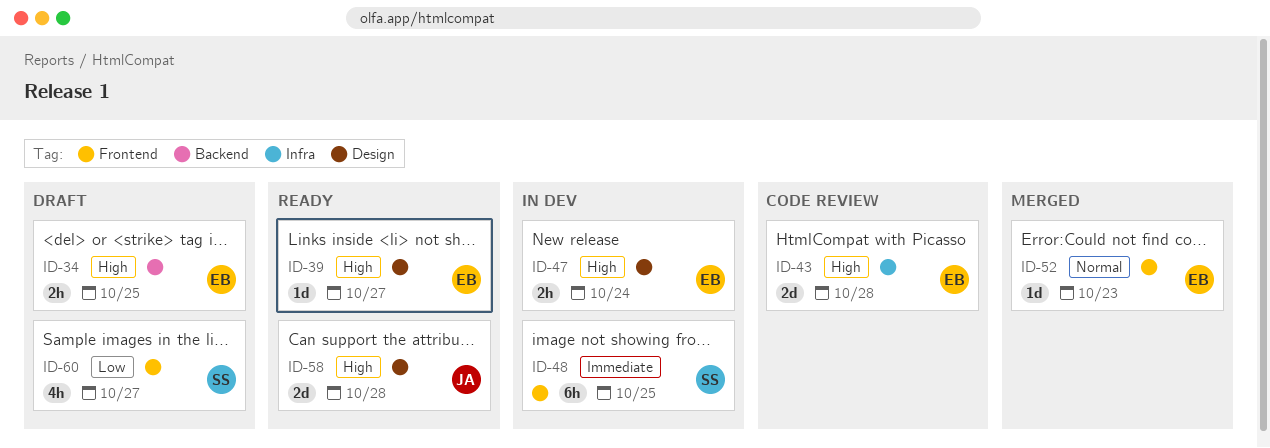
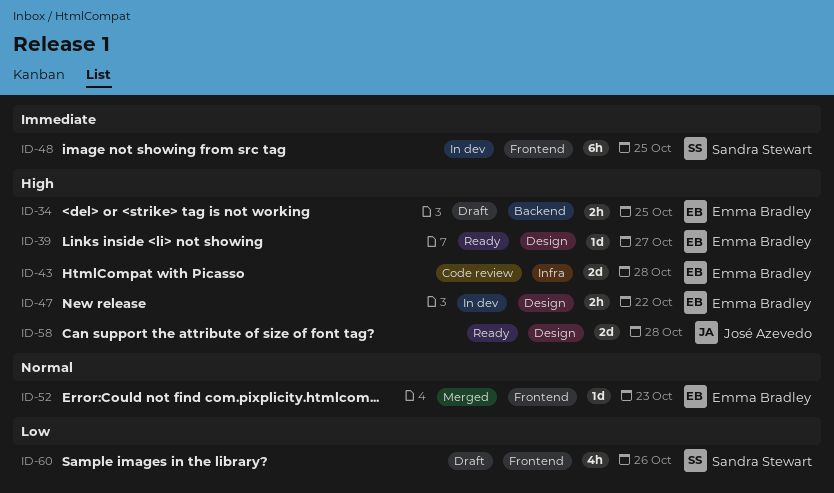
ID-47, due: Oct 24 -> Oct 22
ID-60, due: Oct 27 -> Oct 26

